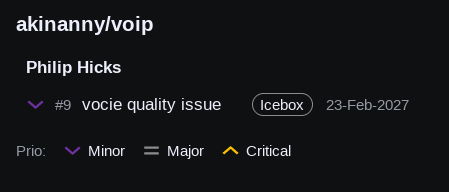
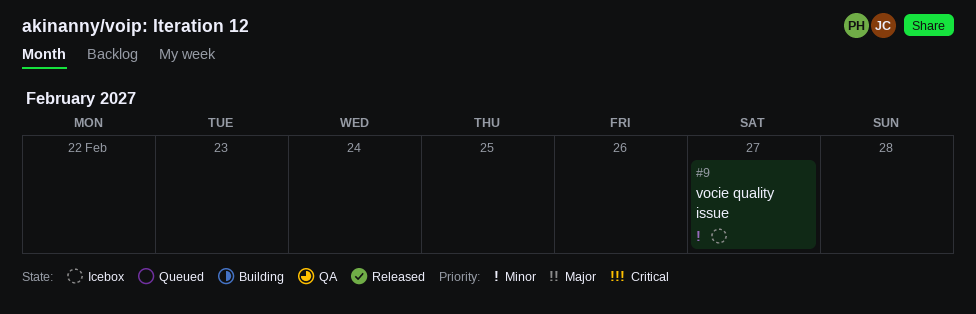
#9, due: Feb 23 -> Feb 27

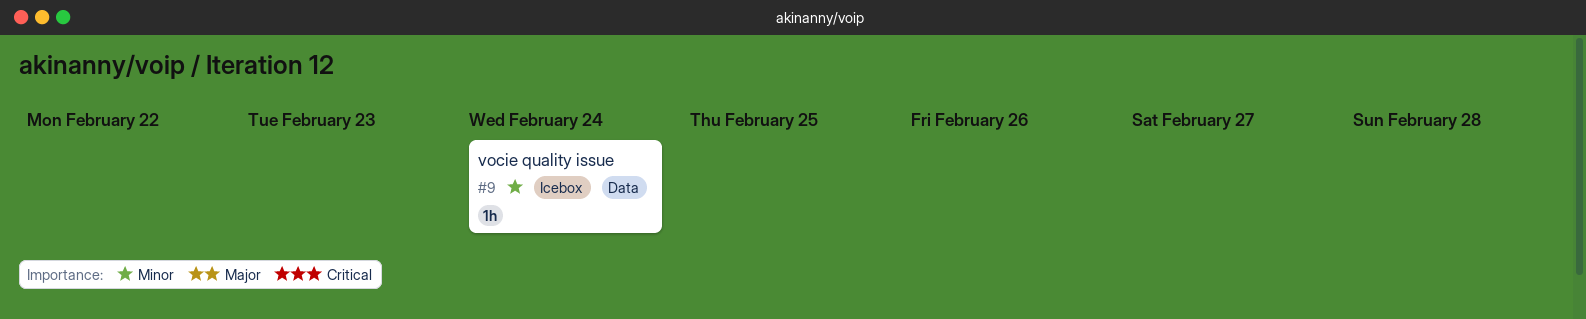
#9, due: Feb 27 -> Feb 24

